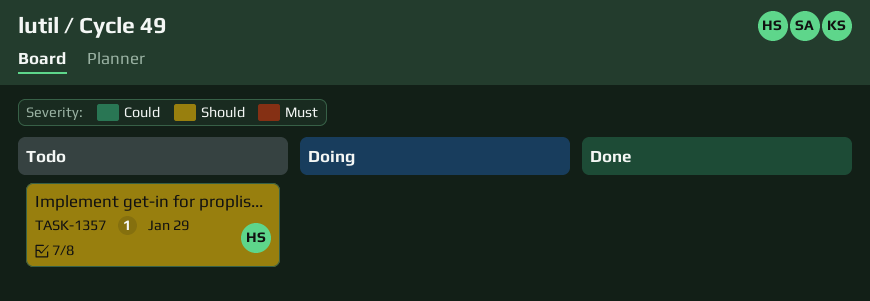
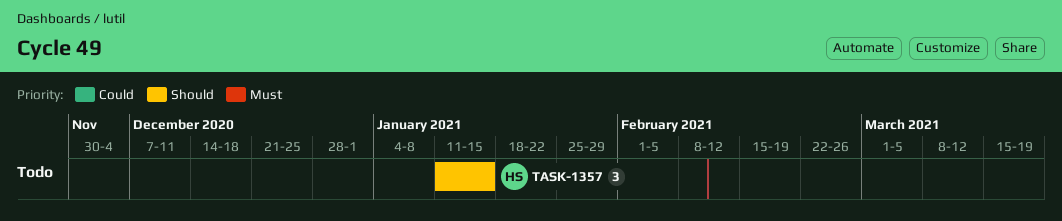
TASK-1357, estimate: 1 -> 3
TASK-1357, due: Jan 29 -> Jan 15

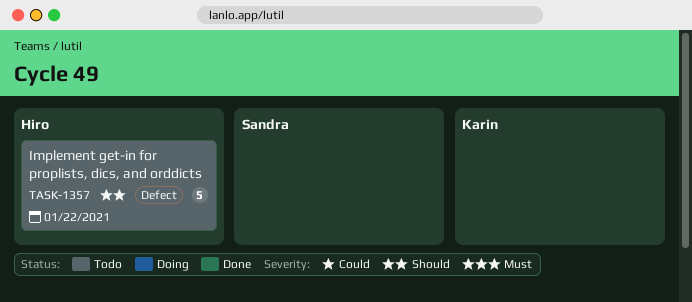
TASK-1357, estimate: 3 -> 5
TASK-1357, due: Jan 15 -> Jan 22

